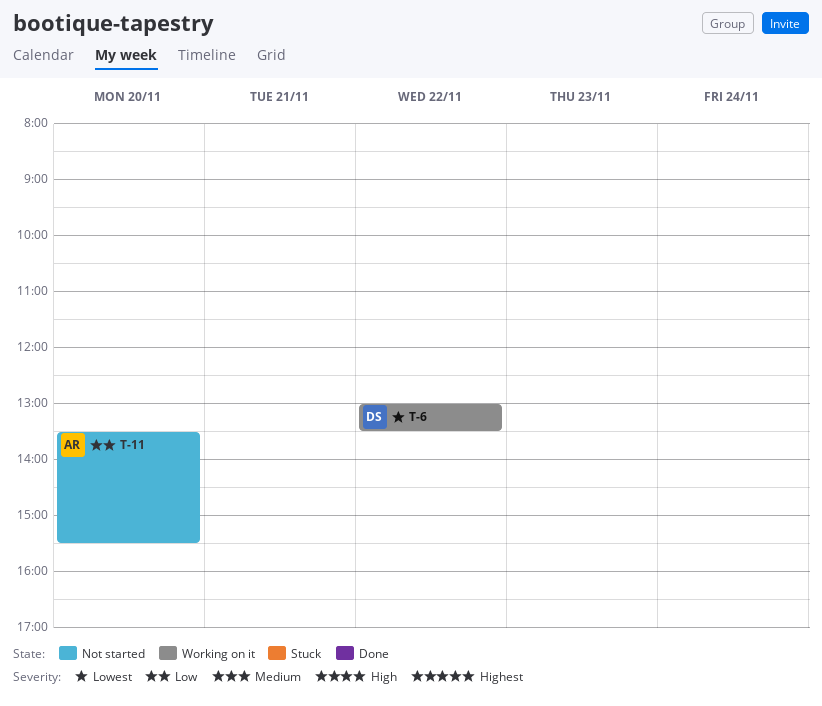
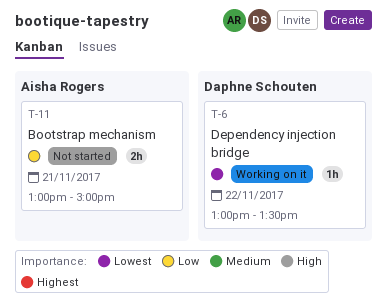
T-11, day: Nov 20 -> Nov 21
T-11, begins: 13:30 -> 13:00
T-11, ends: 15:30 -> 15:00

